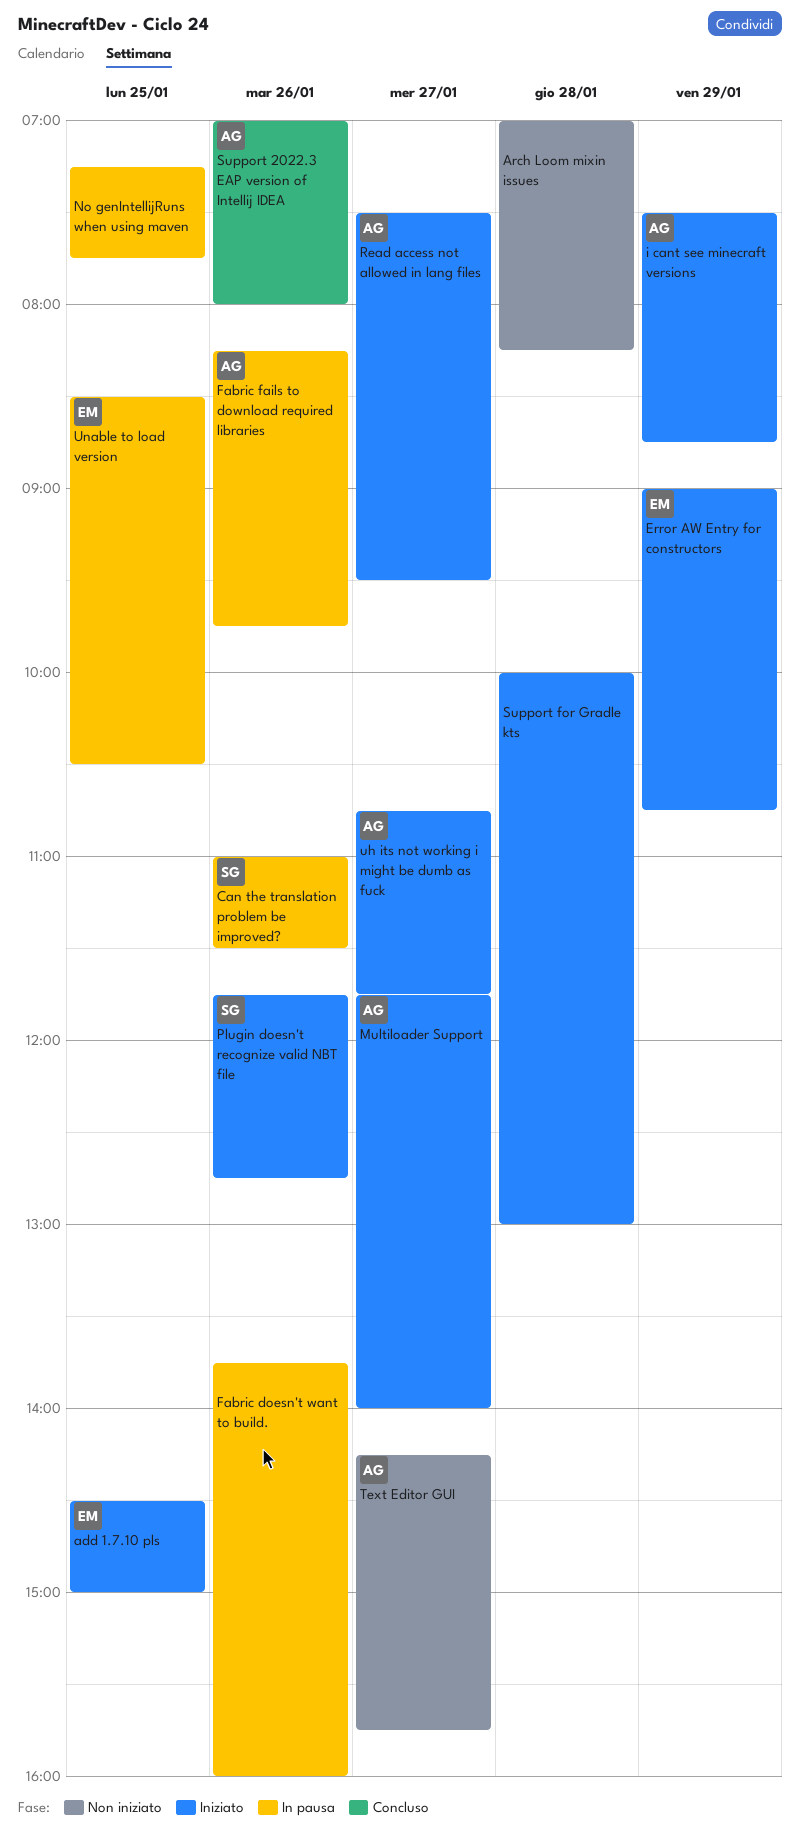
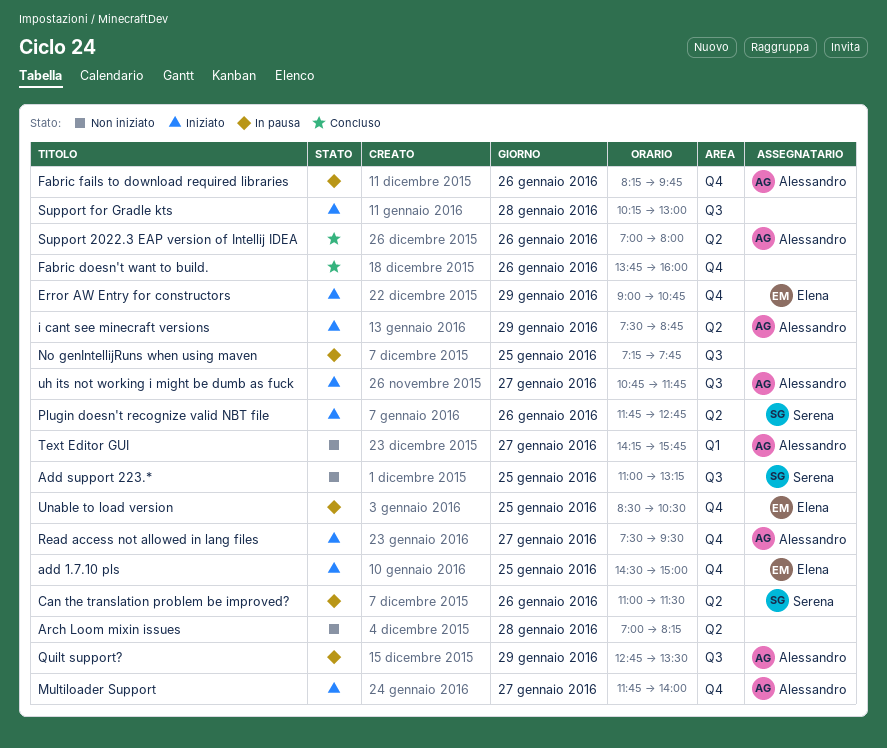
Add support 223.*: none -> present
Fabric doesn't want to build., status: In pausa -> Concluso
Quilt support?: none -> present
Support for Gradle kts, begins: 10:00 -> 10:15

